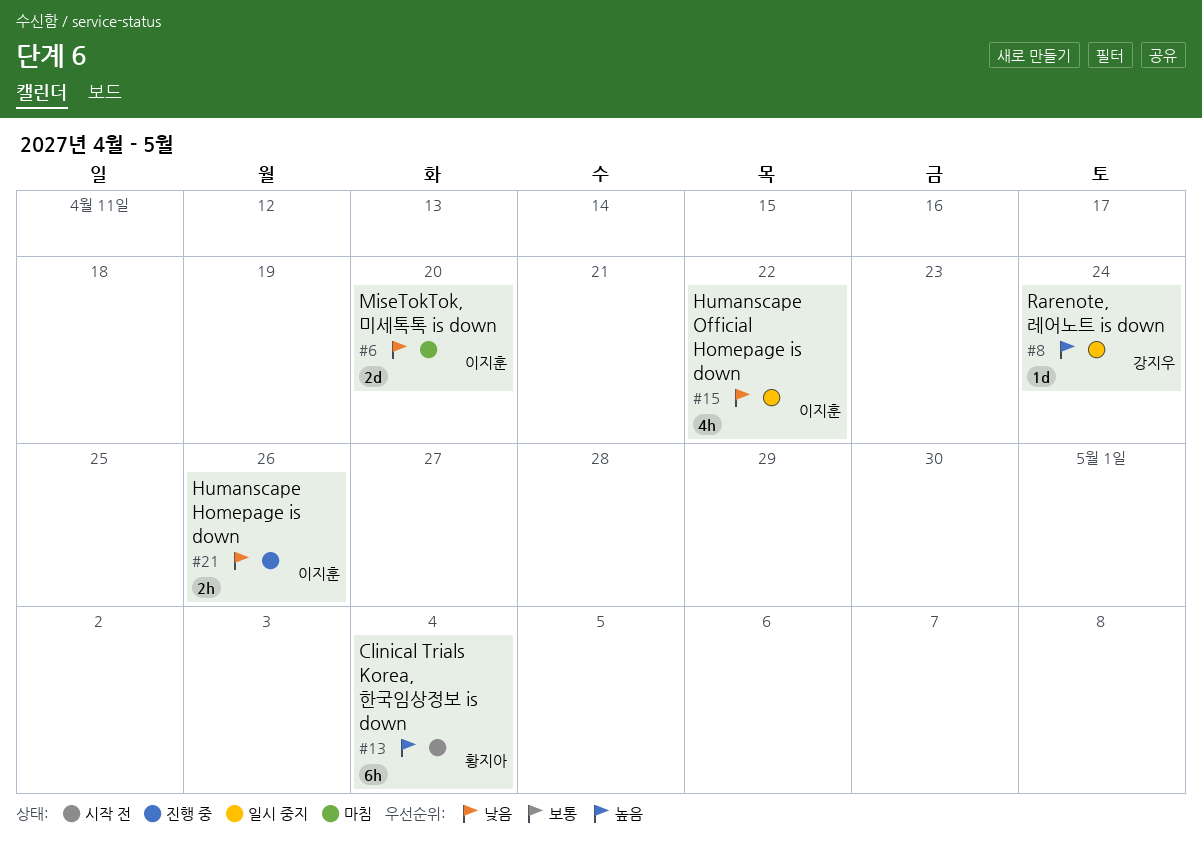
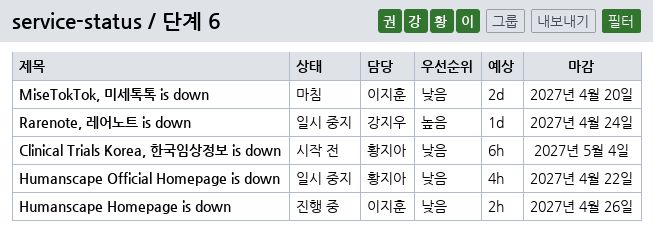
Clinical Trials Korea, 한국임상정보 is down, priority: 높음 -> 낮음
Humanscape Official Homepage is down, owner: 이지훈 -> 황지아

